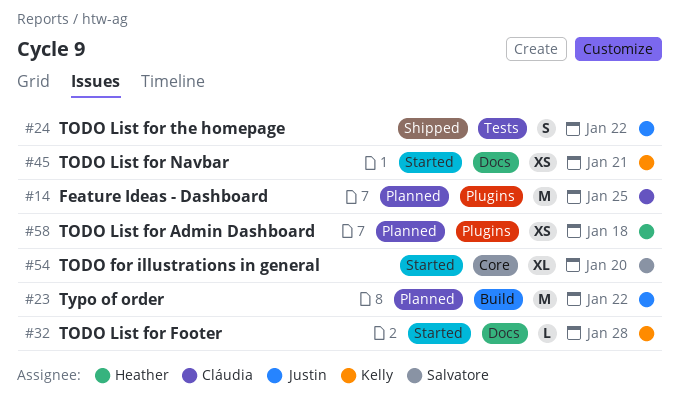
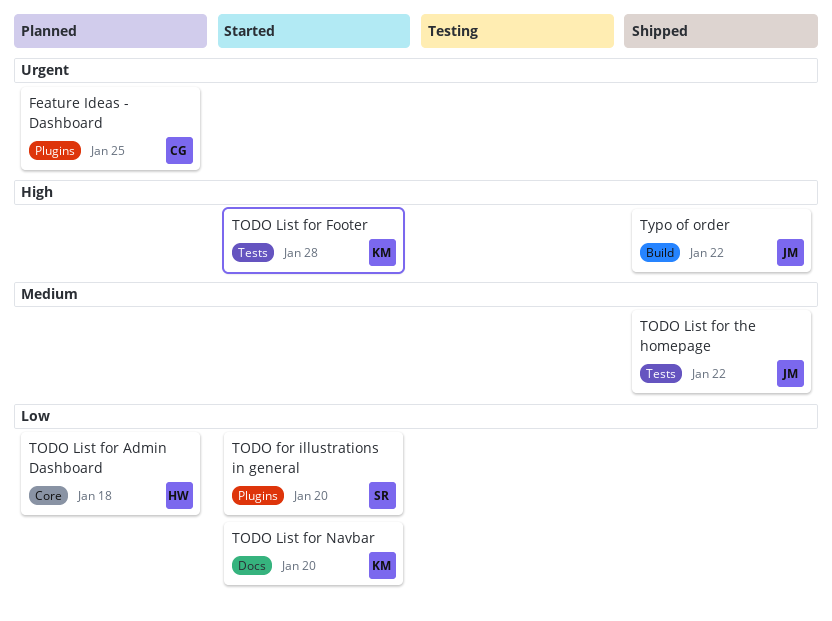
TODO for illustrations in general, label: Core -> Plugins
TODO List for Admin Dashboard, label: Plugins -> Core
TODO List for Footer, label: Docs -> Tests
TODO List for Navbar, due: Jan 21 -> Jan 20
Typo of order, status: Planned -> Shipped

